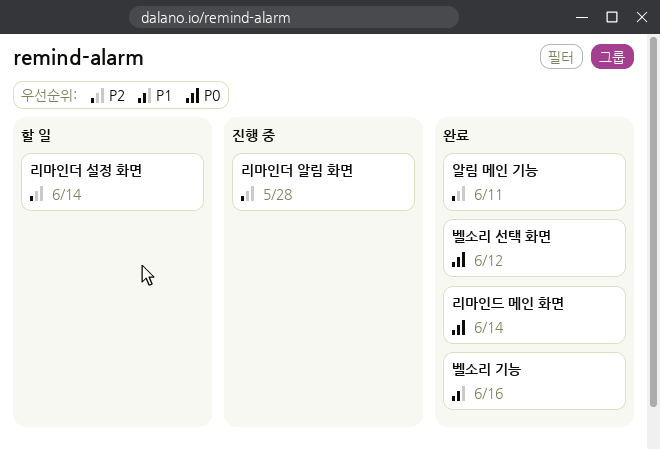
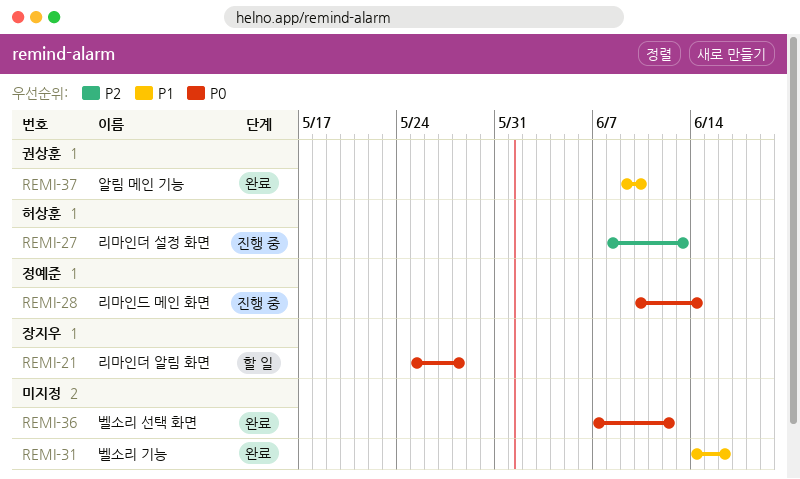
리마인더 설정 화면, status: 할 일 -> 진행 중
리마인더 설정 화면, due: Jun 14 -> Jun 13
리마인더 알림 화면, status: 진행 중 -> 할 일
리마인더 알림 화면, priority: P2 -> P0
리마인드 메인 화면, status: 완료 -> 진행 중
알림 메인 기능, priority: P2 -> P1
알림 메인 기능, due: Jun 11 -> Jun 10

